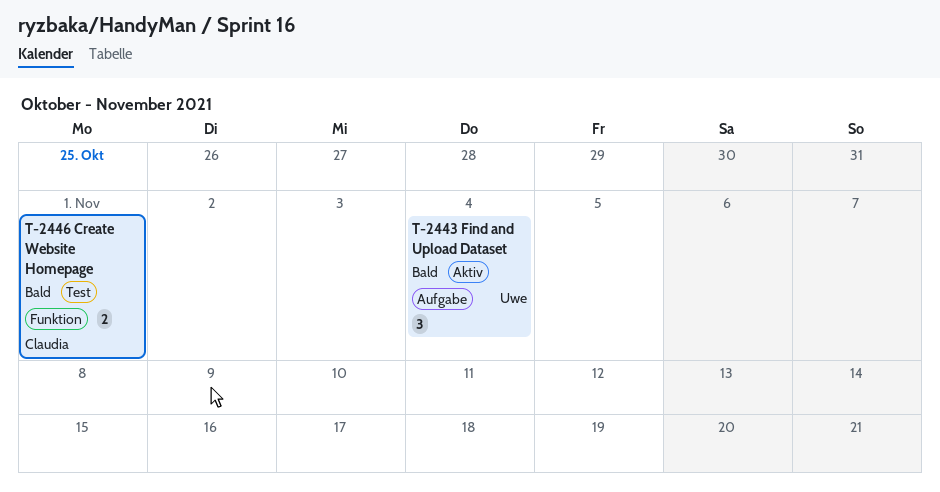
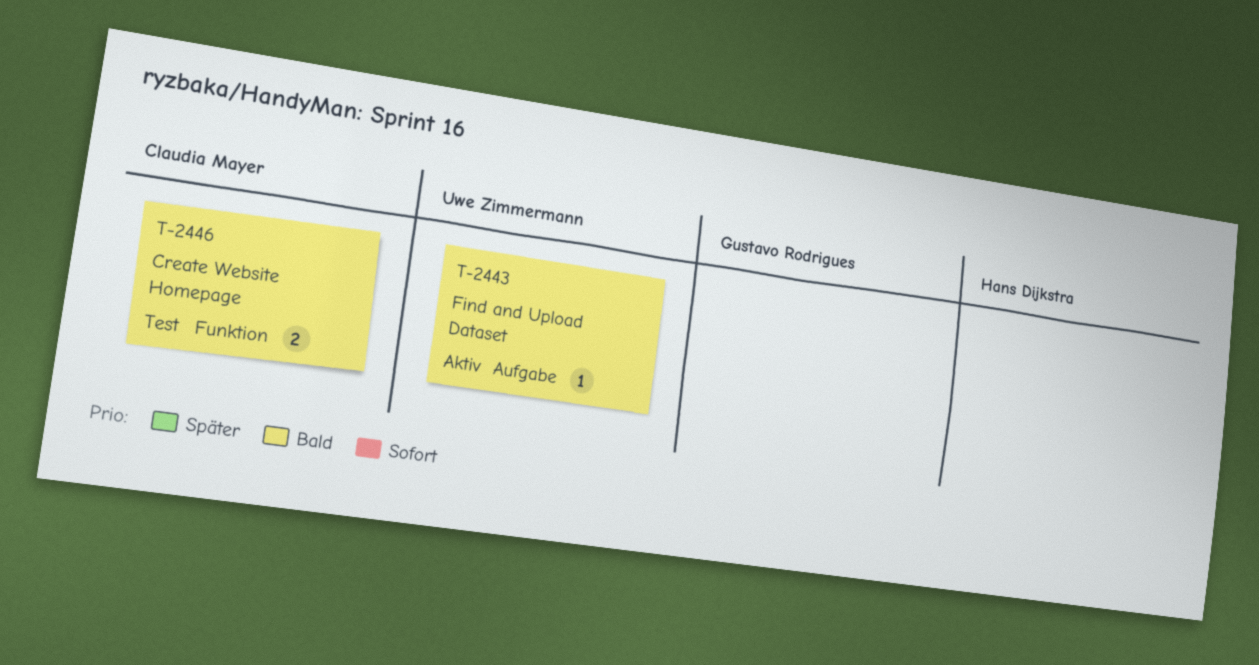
T-2443, estimate: 3 -> 1

